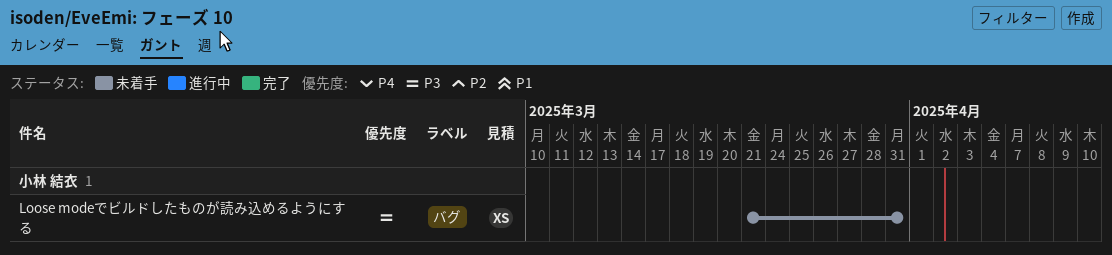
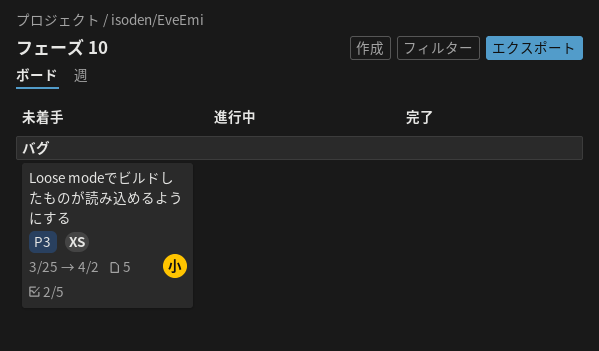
Loose modeでビルドしたものが読み込めるようにする, start: Mar 21 -> Mar 25
Loose modeでビルドしたものが読み込めるようにする, due: Mar 31 -> Apr 2

